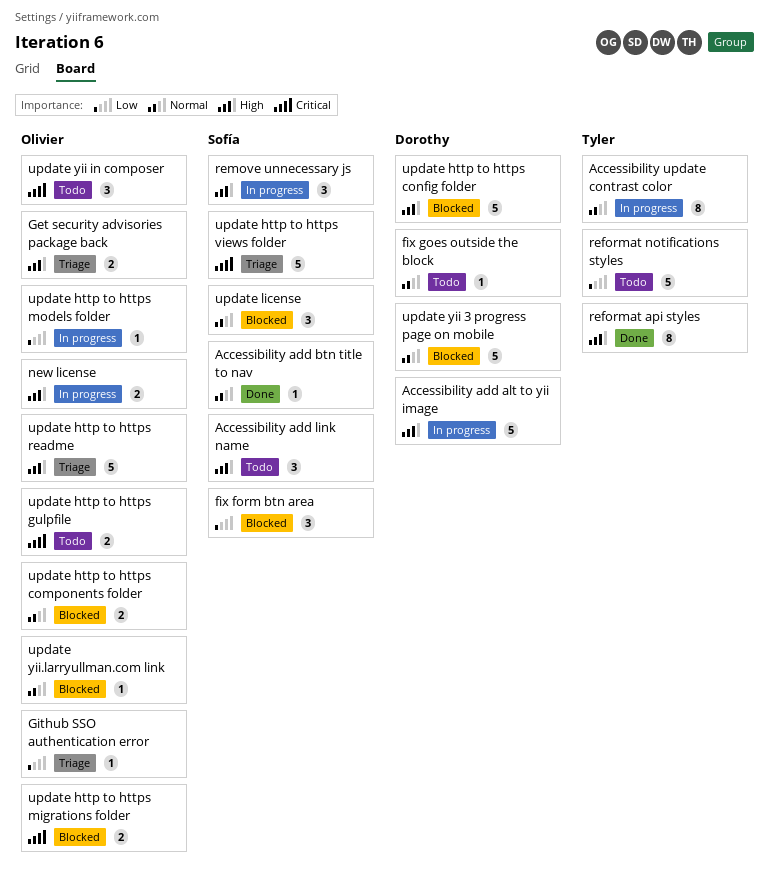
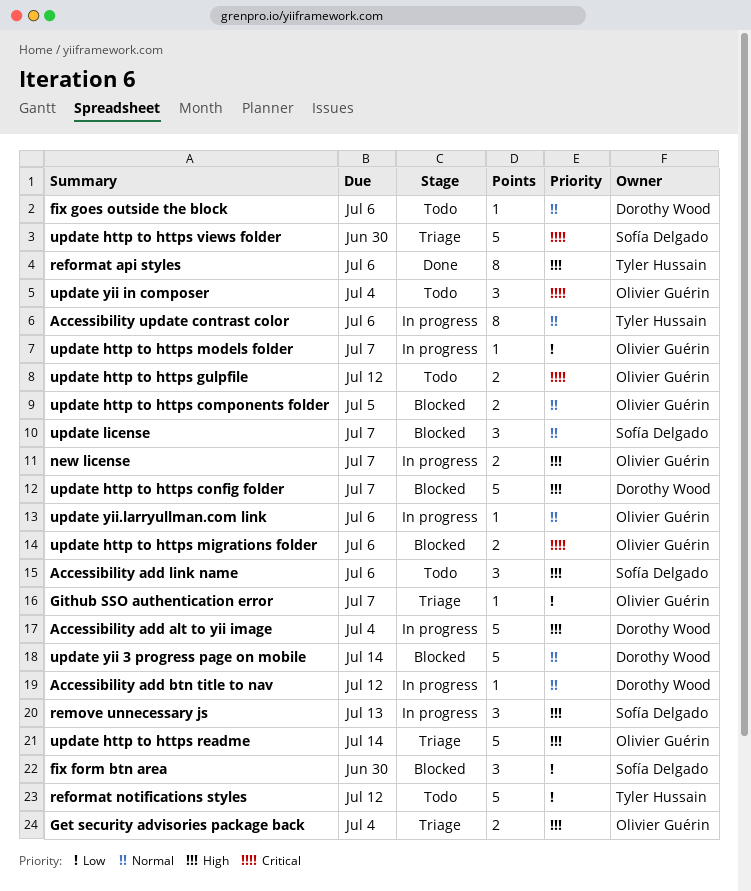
Accessibility add btn title to nav, status: Done -> In progress
Accessibility add btn title to nav, owner: Sofía Delgado -> Dorothy Wood
update yii.larryullman.com link, status: Blocked -> In progress

